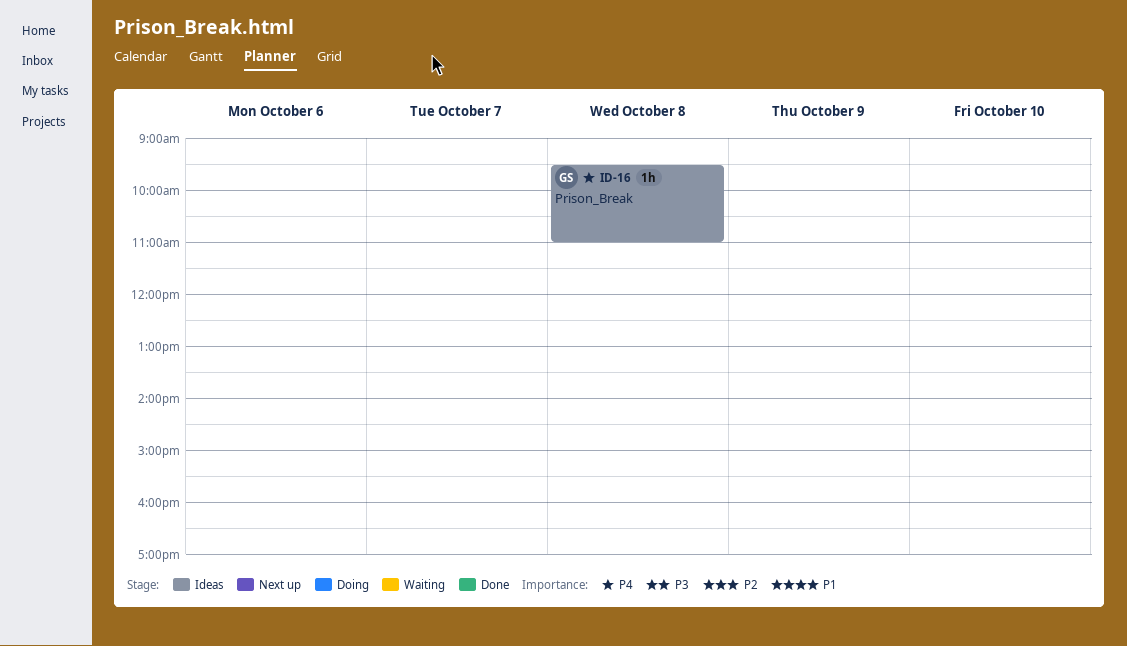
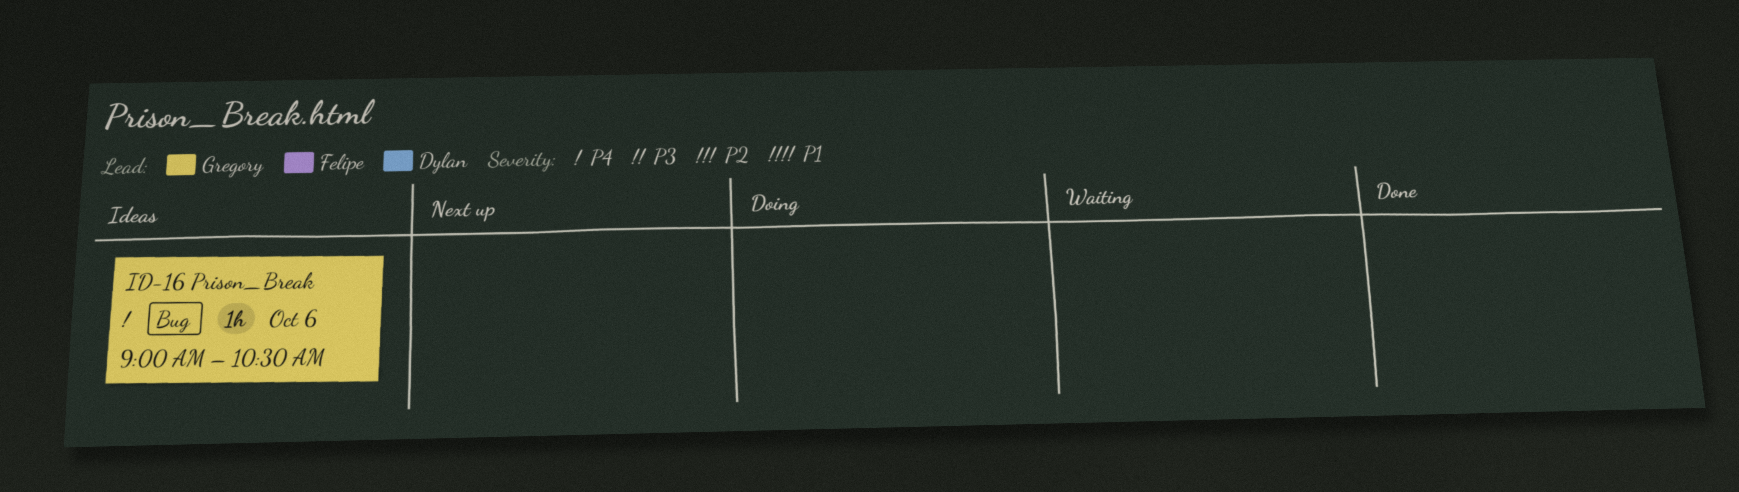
ID-16, day: Oct 8 -> Oct 6
ID-16, begins: 09:30 -> 09:00
ID-16, ends: 11:00 -> 10:30

